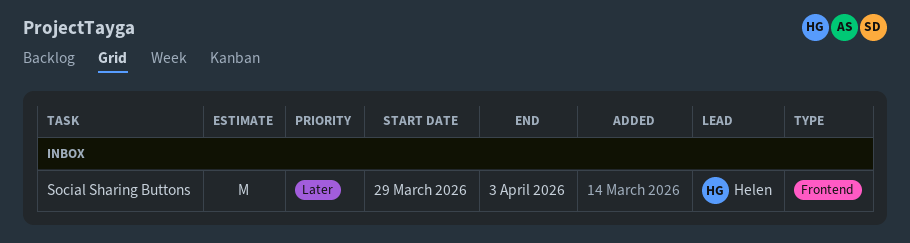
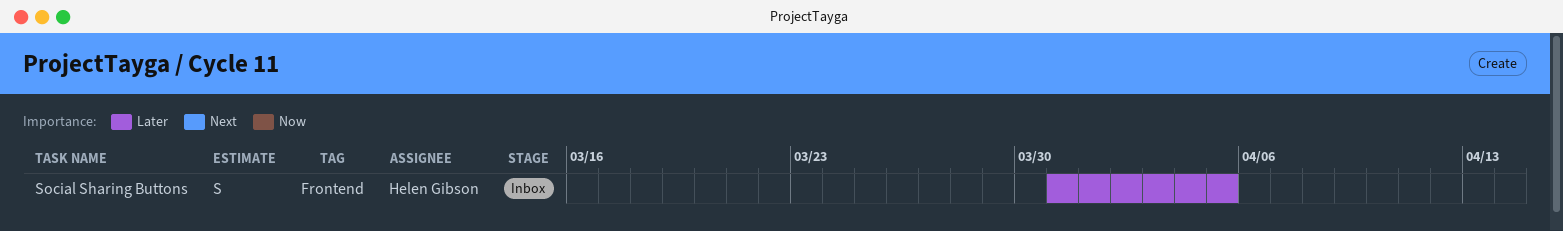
Social Sharing Buttons, estimate: M -> S
Social Sharing Buttons, start: Mar 29 -> Mar 31
Social Sharing Buttons, due: Apr 3 -> Apr 5

